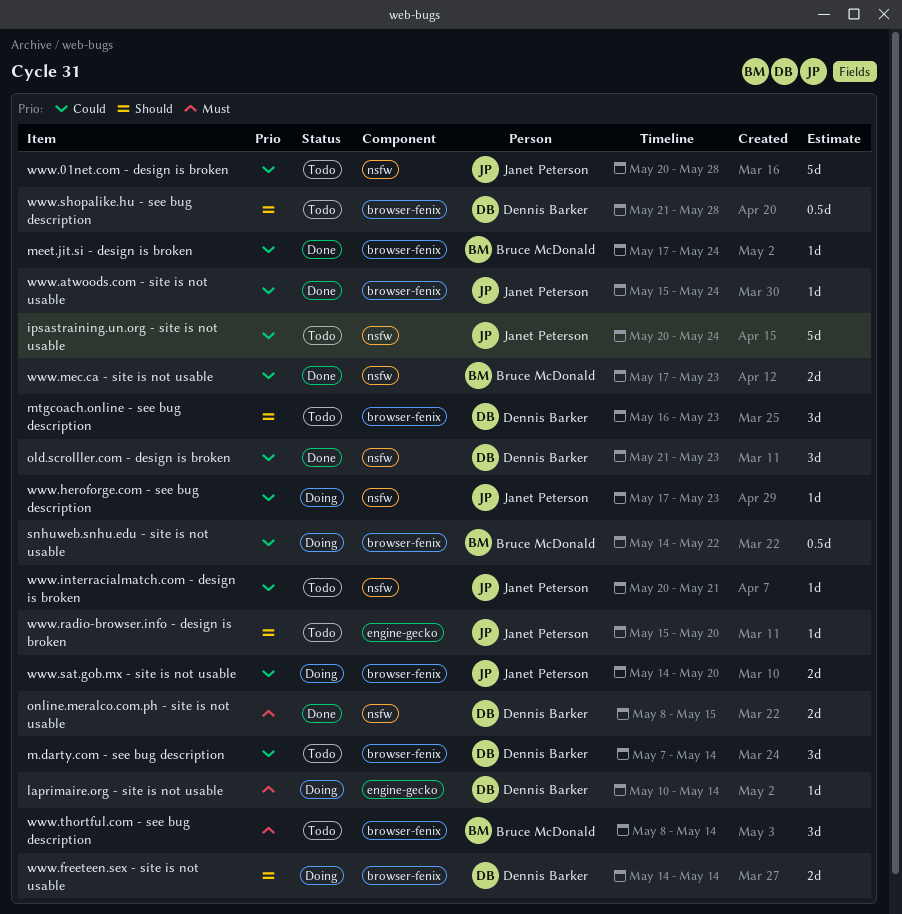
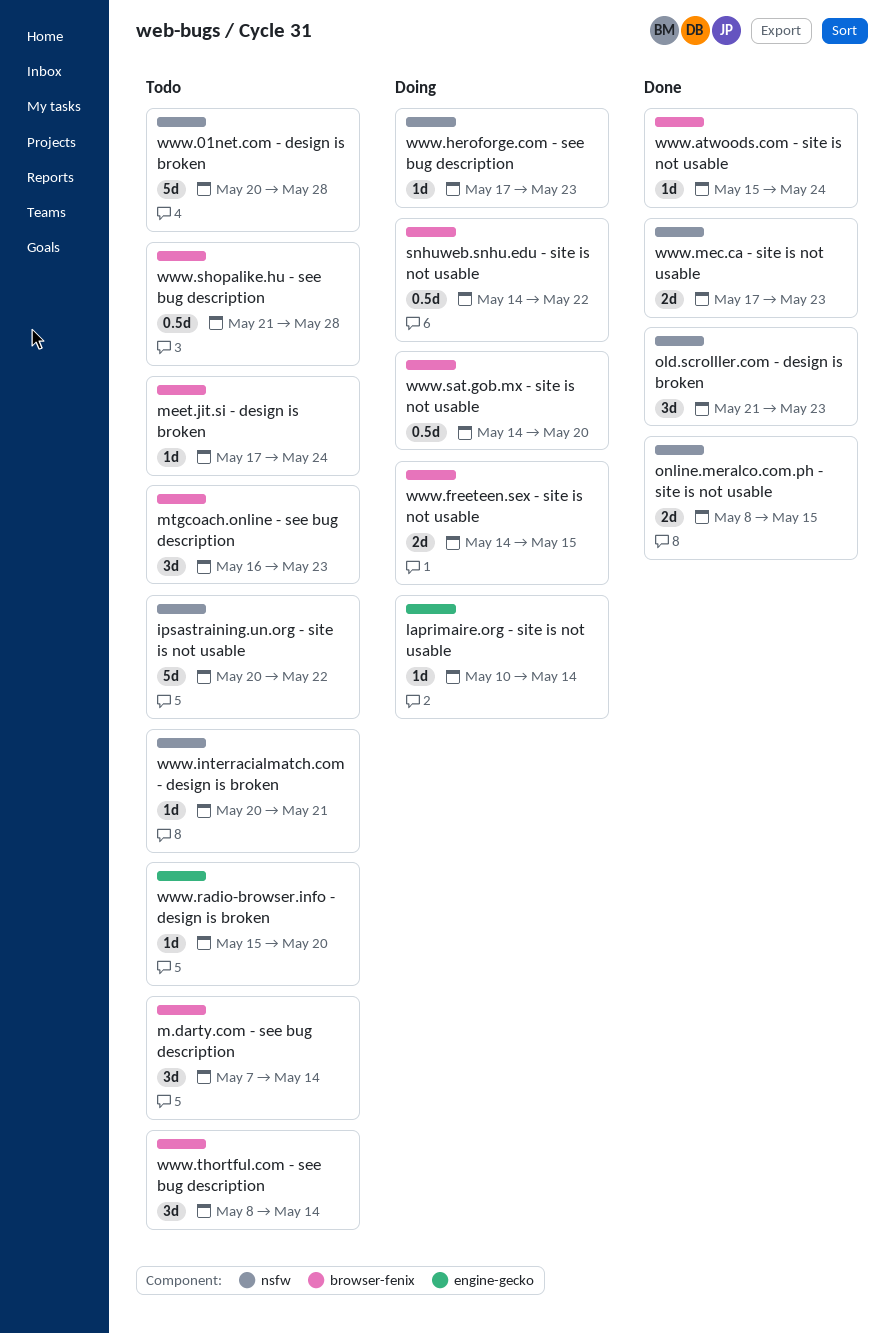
ipsastraining.un.org - site is not usable, due: May 24 -> May 22
meet.jit.si - design is broken, status: Done -> Todo
www.freeteen.sex - site is not usable, due: May 14 -> May 15
www.sat.gob.mx - site is not usable, estimate: 2d -> 0.5d

